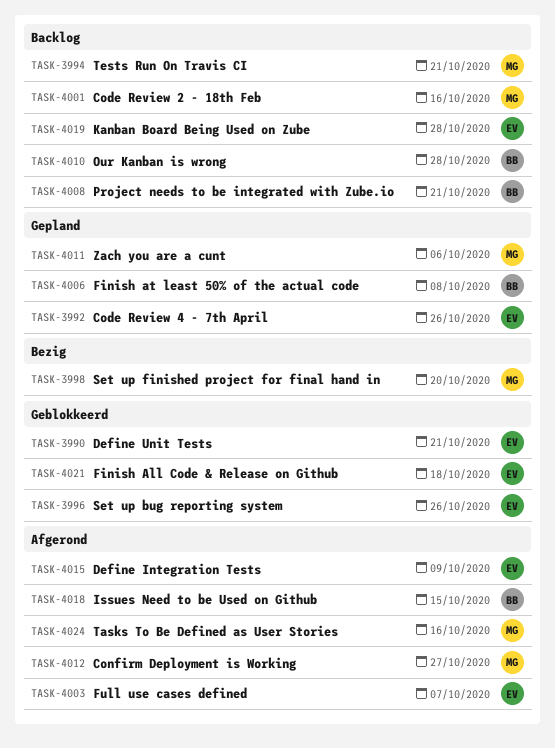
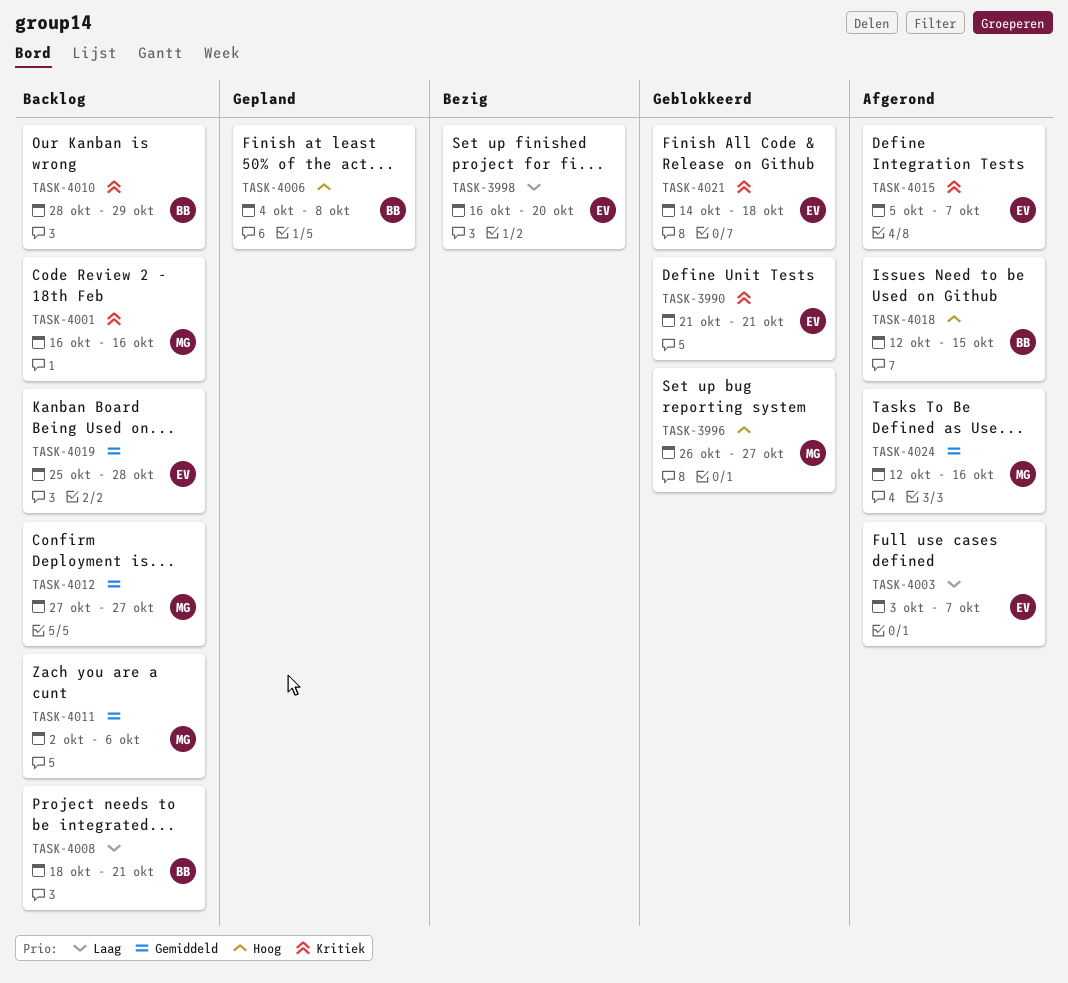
TASK-3992: present -> none
TASK-3994: present -> none
TASK-3996, owner: EV -> MG
TASK-3996, due: Oct 26 -> Oct 27
TASK-3998, owner: MG -> EV
TASK-4010, due: Oct 28 -> Oct 29
TASK-4011, status: Gepland -> Backlog
TASK-4012, status: Afgerond -> Backlog
TASK-4015, due: Oct 9 -> Oct 7

